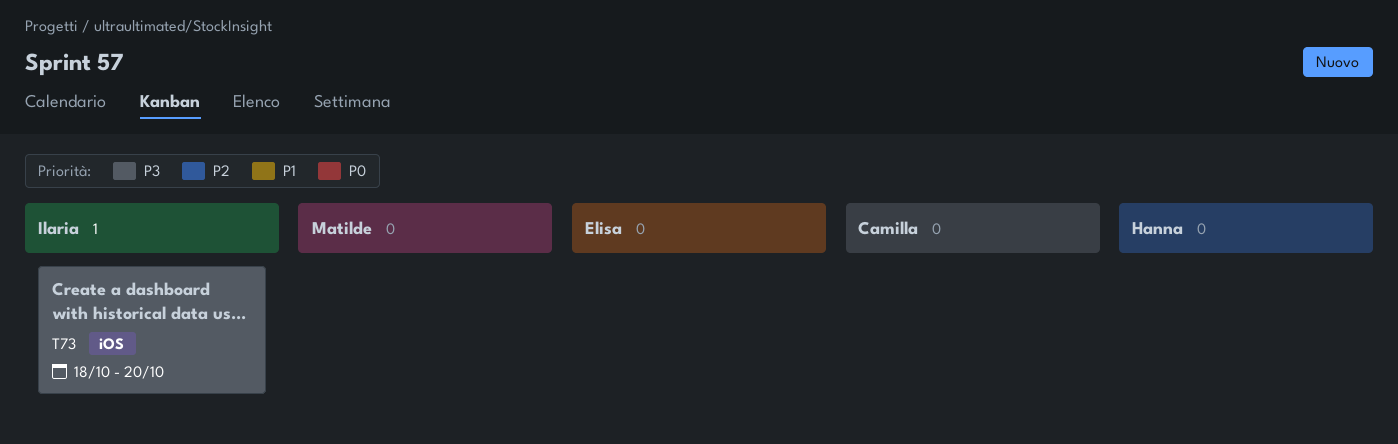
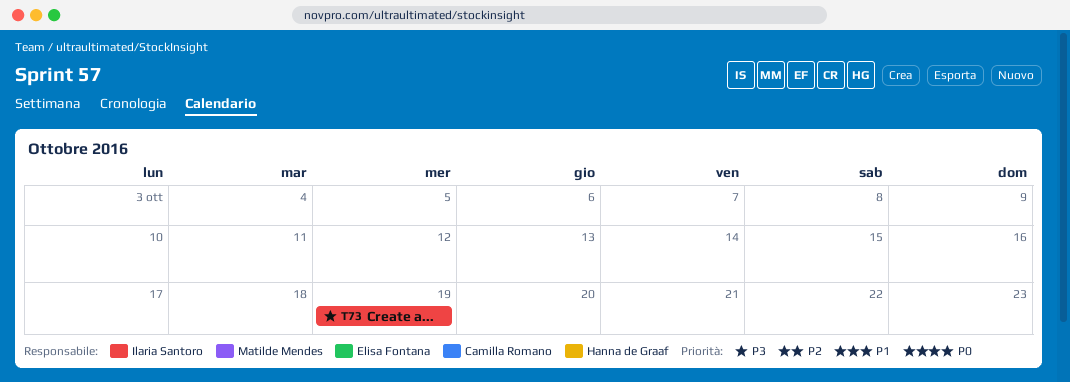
T73, start: Oct 18 -> Oct 19
T73, due: Oct 20 -> Oct 19

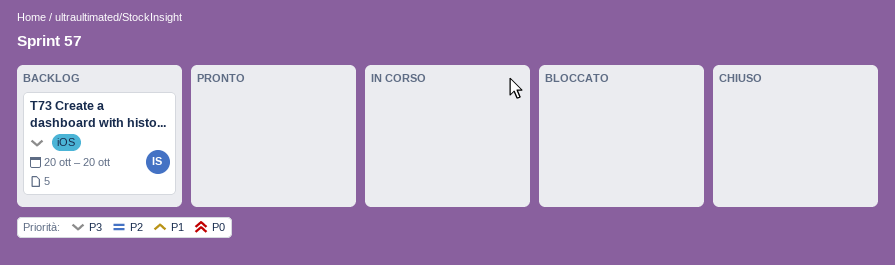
T73, start: Oct 19 -> Oct 20
T73, due: Oct 19 -> Oct 20

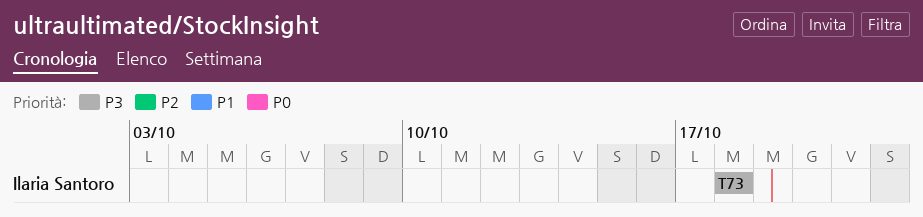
T73, start: Oct 20 -> Oct 18
T73, due: Oct 20 -> Oct 18

